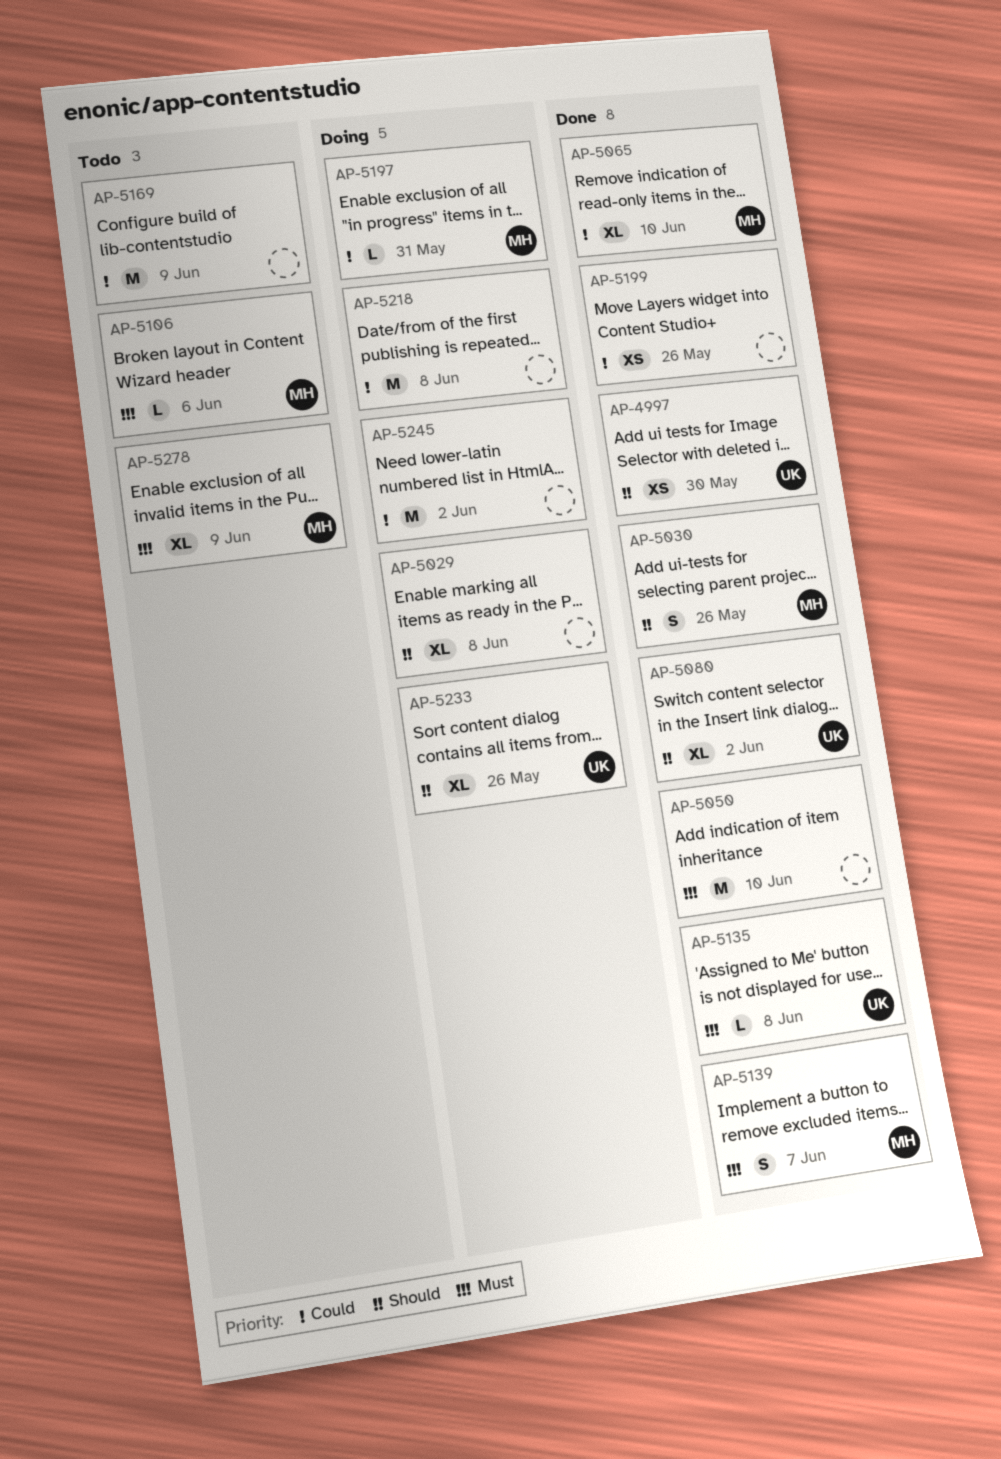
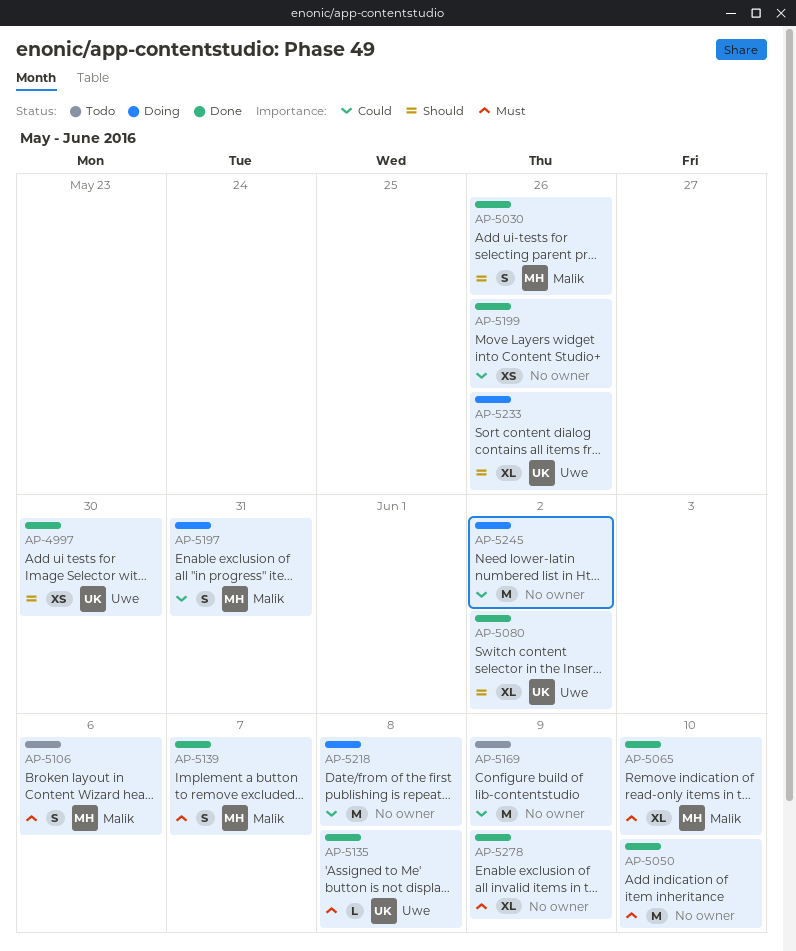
AP-5029: present -> none
AP-5065, priority: Could -> Must
AP-5106, estimate: L -> S
AP-5197, estimate: L -> S
AP-5278, status: Todo -> Done
AP-5278, owner: Malik -> none

